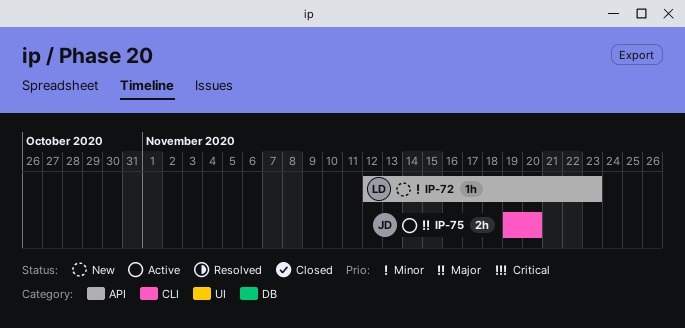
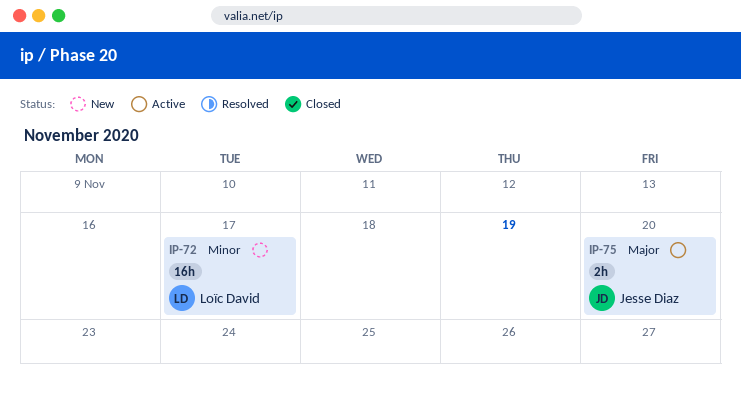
IP-72, estimate: 1h -> 16h
IP-72, due: Nov 23 -> Nov 17

